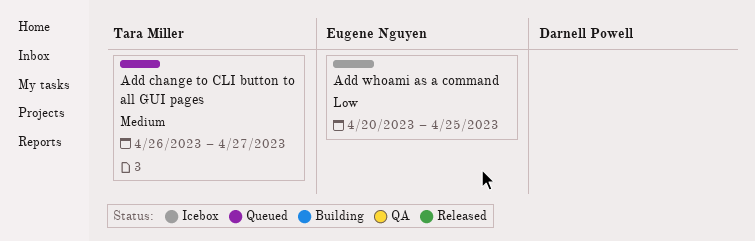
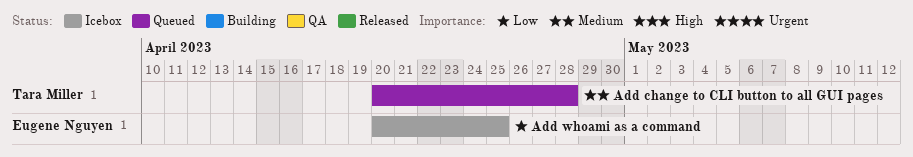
Add change to CLI button to all GUI pages, start: Apr 26 -> Apr 20
Add change to CLI button to all GUI pages, due: Apr 27 -> Apr 28

